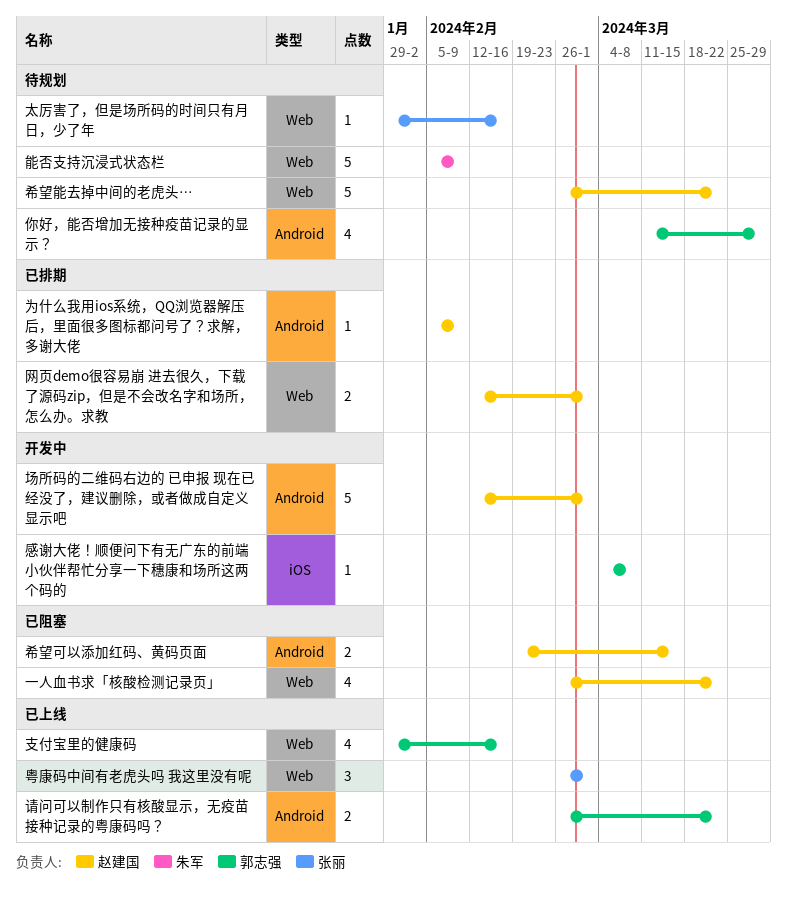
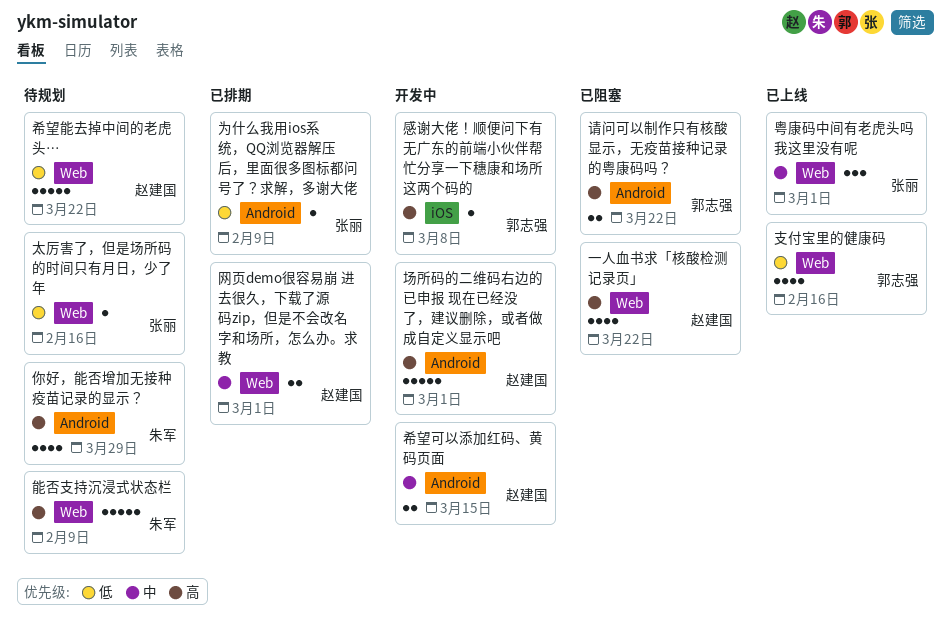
为什么我用ios系统，QQ浏览器解压后，里面很多图标都问号了？求解，多谢大佬, owner: 赵建国 -> 张丽
你好，能否增加无接种疫苗记录的显示？, owner: 郭志强 -> 朱军
希望可以添加红码、黄码页面, status: 已阻塞 -> 开发中
请问可以制作只有核酸显示，无疫苗接种记录的粤康码吗？, status: 已上线 -> 已阻塞

